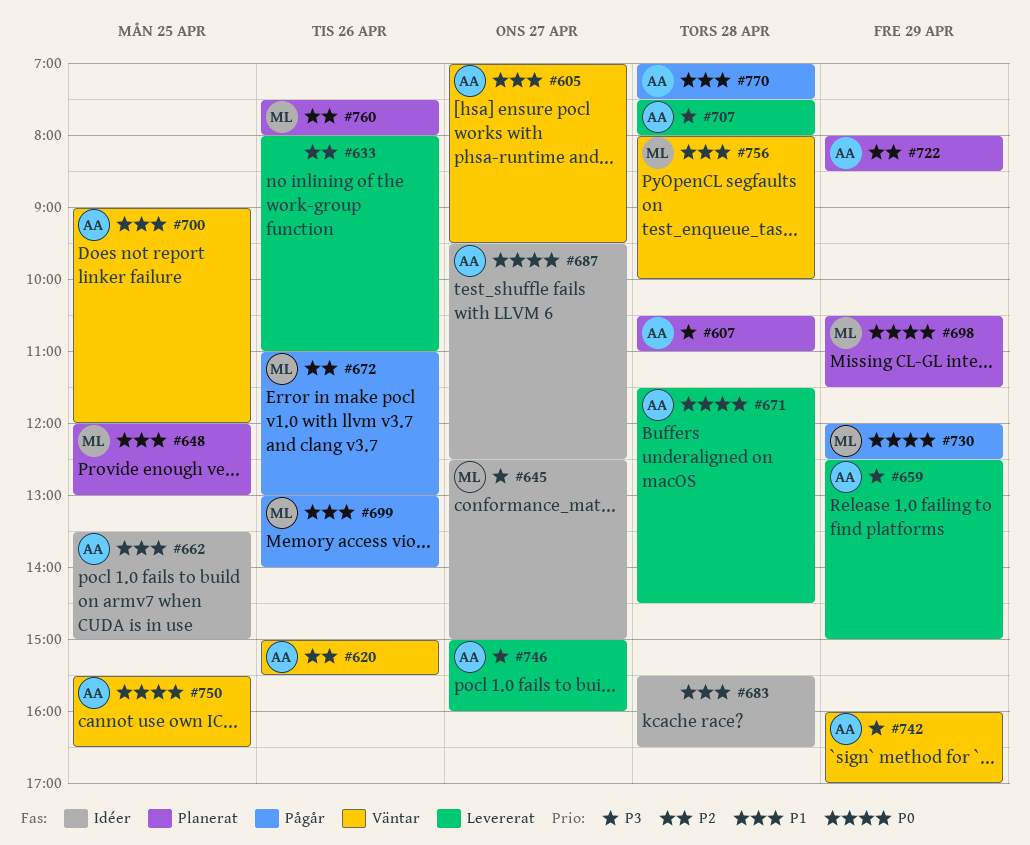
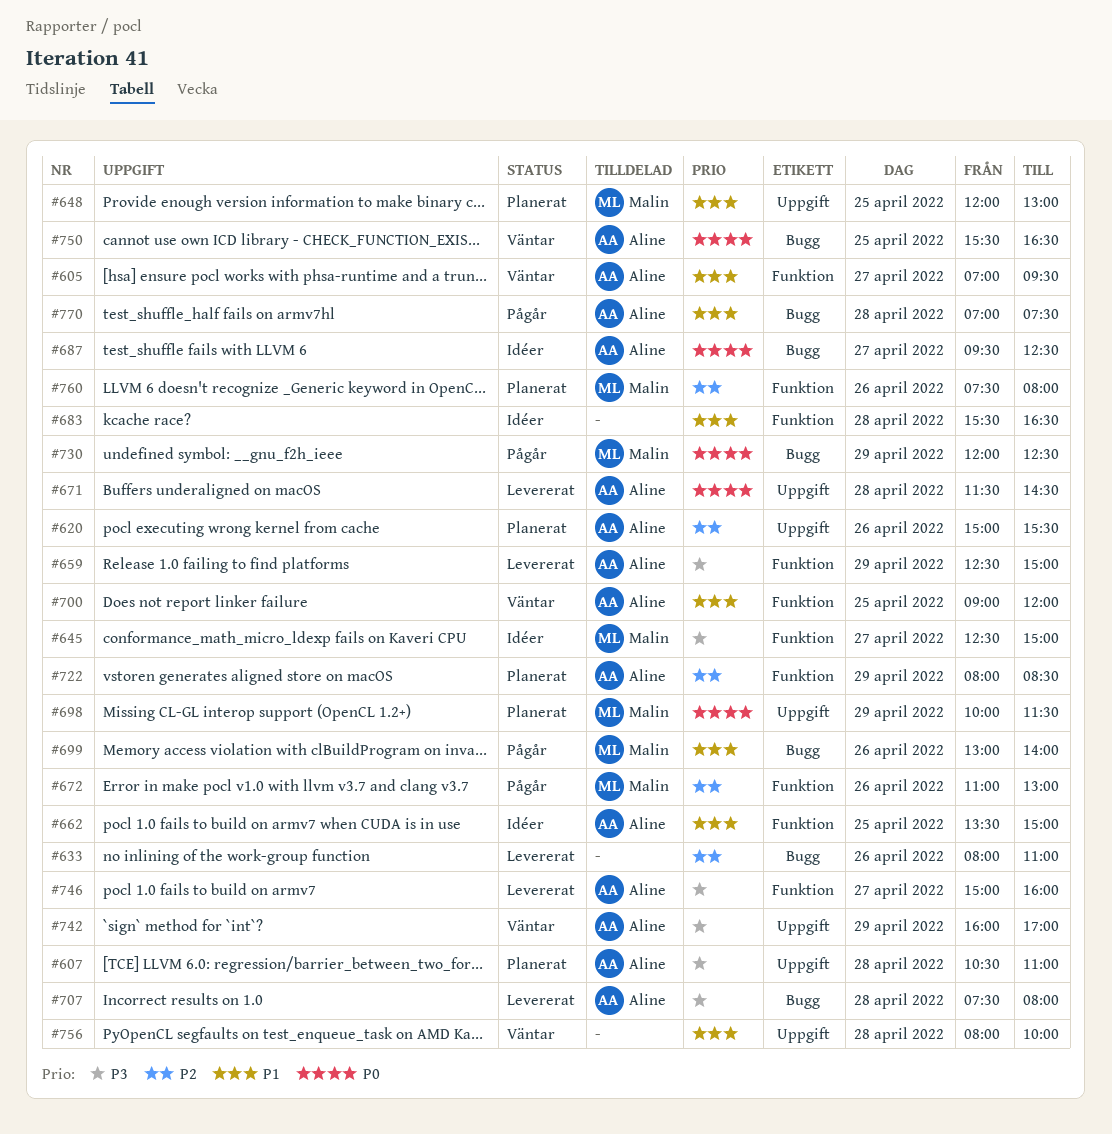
#620, status: Väntar -> Planerat
#698, begins: 10:30 -> 10:00
#756, owner: Malin -> none

